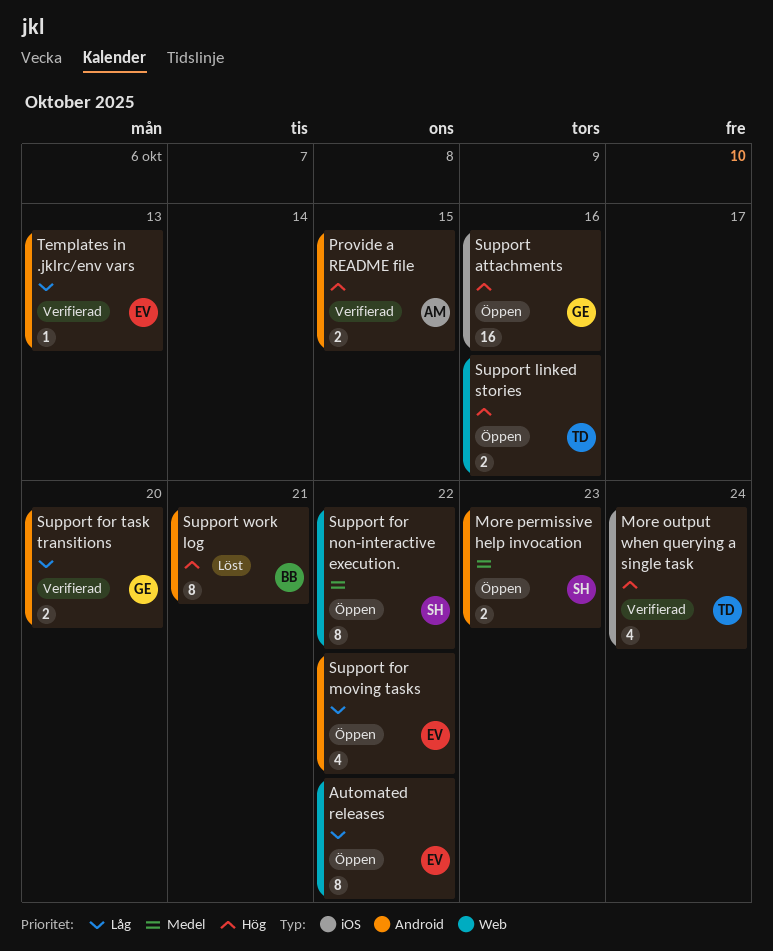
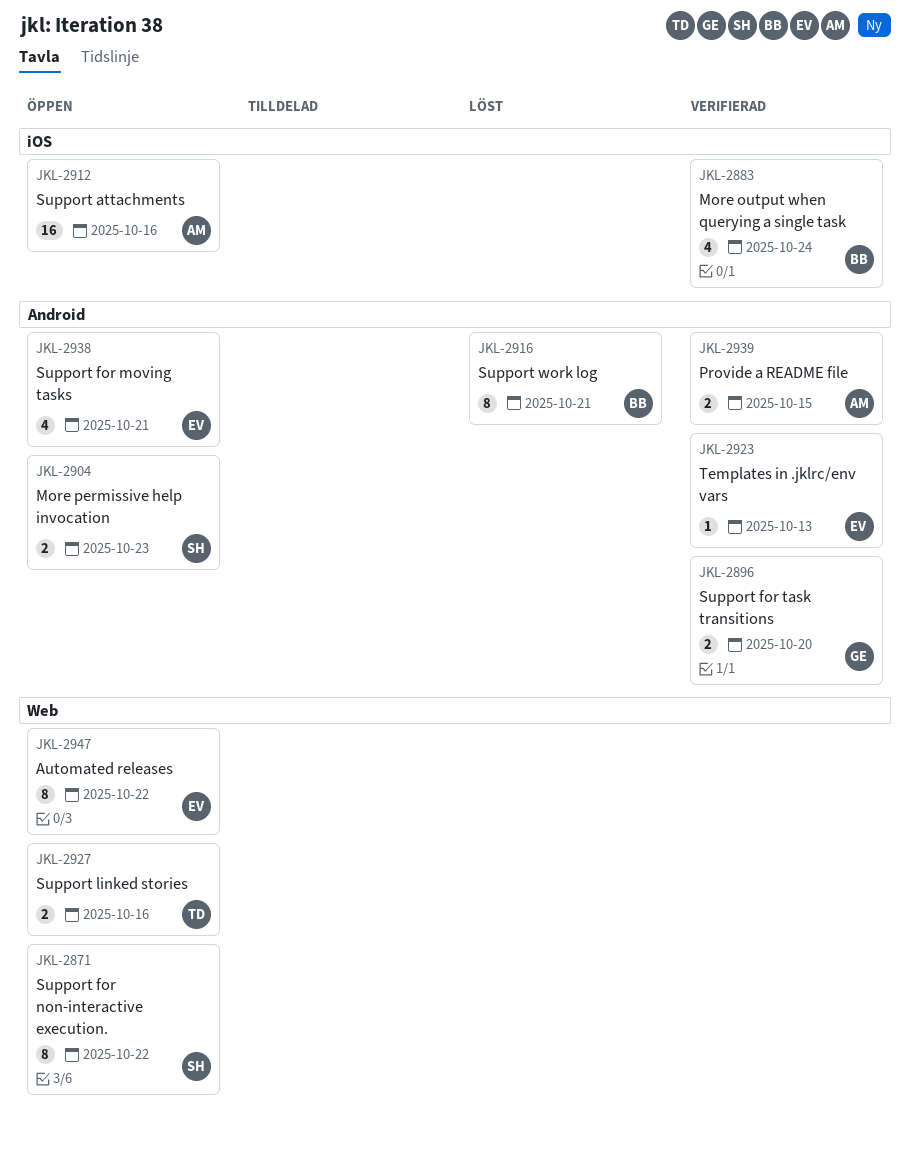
More output when querying a single task, owner: TD -> BB
Support attachments, owner: GE -> AM
Support for moving tasks, due: Oct 22 -> Oct 21

